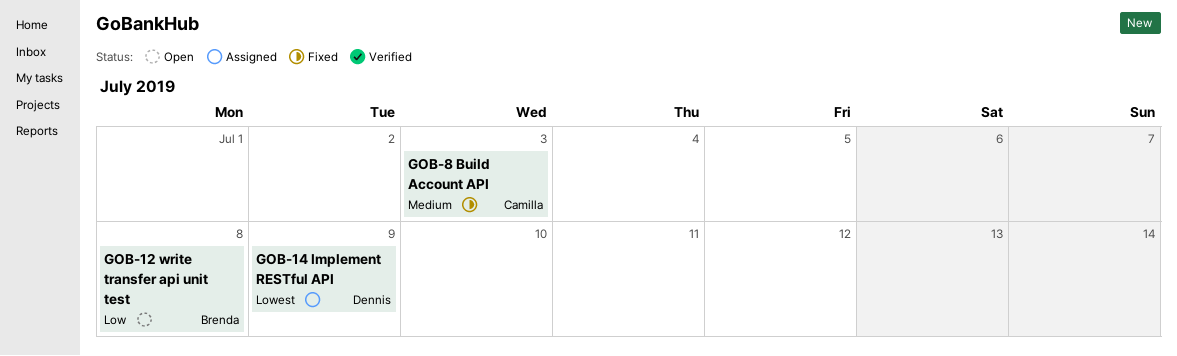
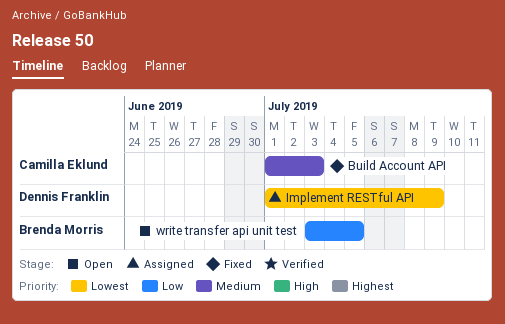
write transfer api unit test, due: Jul 8 -> Jul 5

